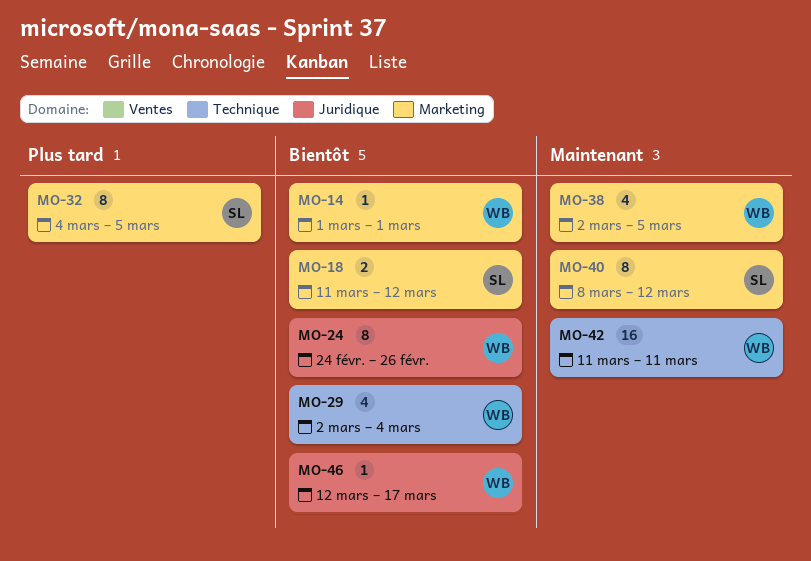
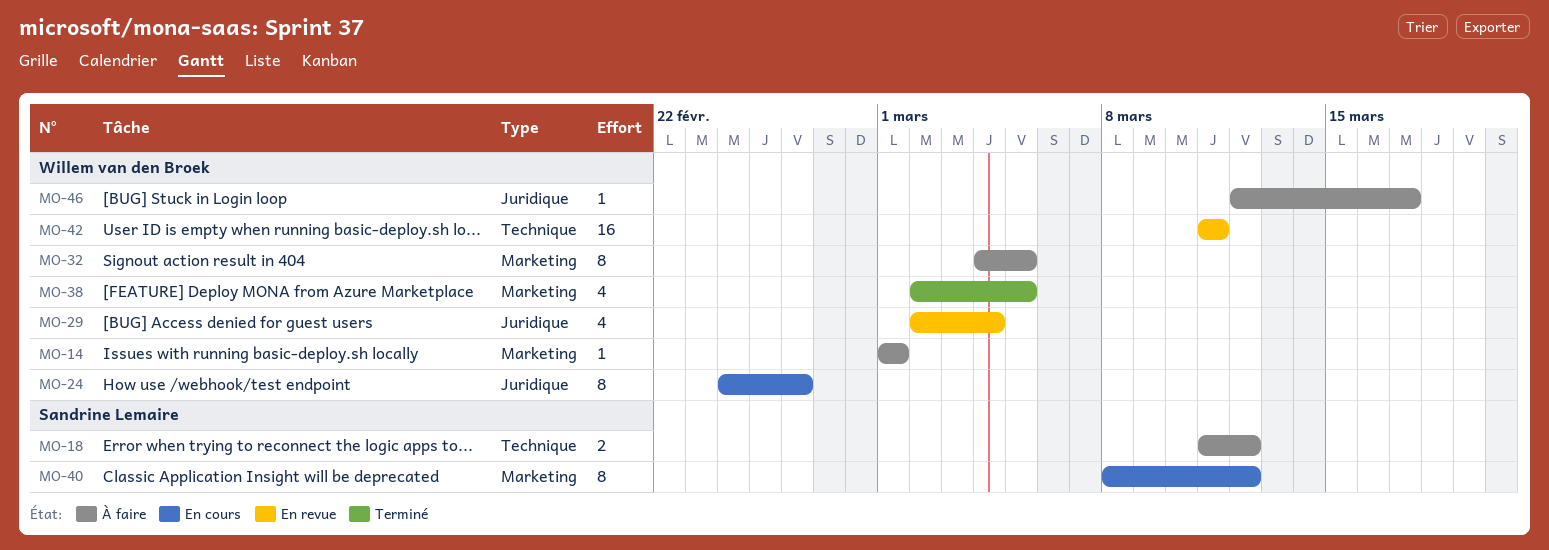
MO-18, label: Marketing -> Technique
MO-29, label: Technique -> Juridique
MO-32, owner: Sandrine Lemaire -> Willem van den Broek

